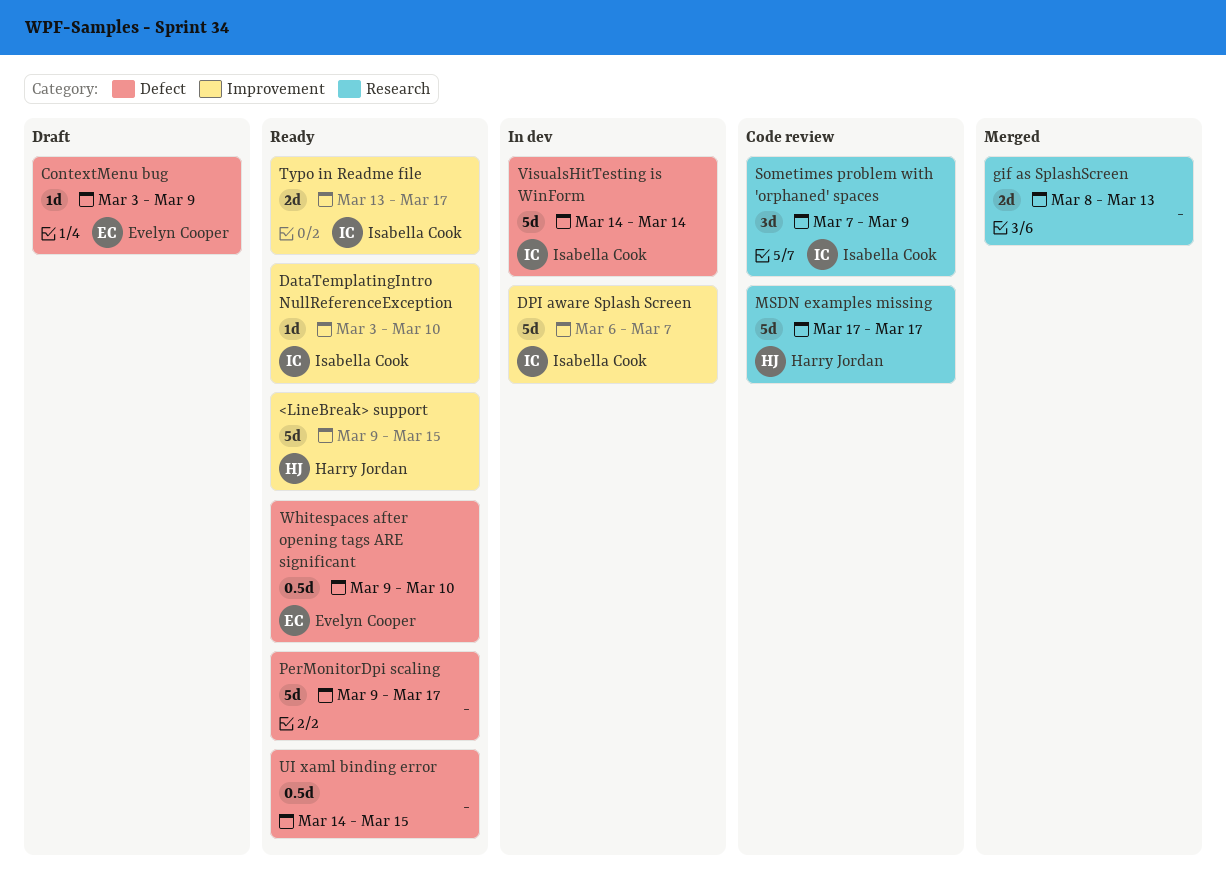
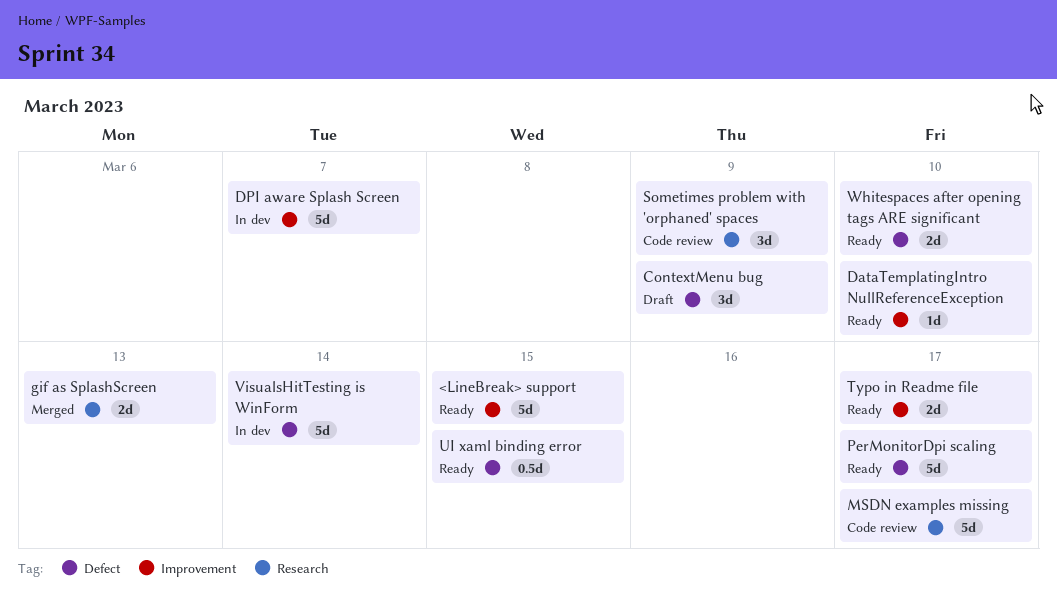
ContextMenu bug, estimate: 1d -> 3d
Whitespaces after opening tags ARE significant, estimate: 0.5d -> 2d

